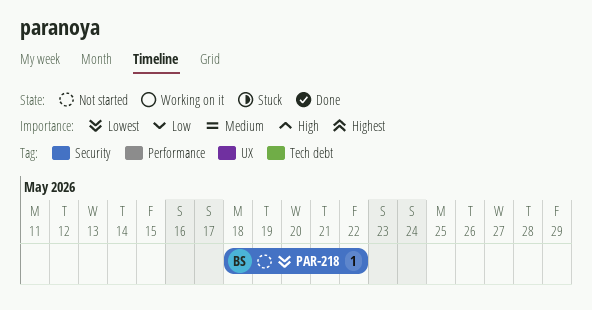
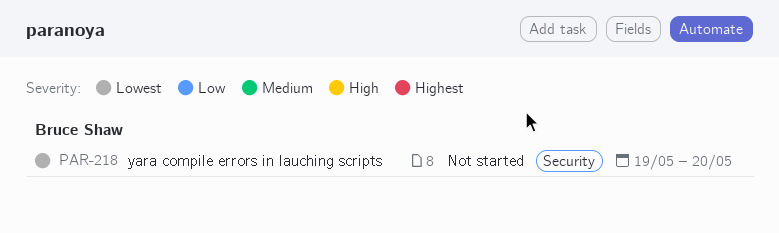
PAR-218, start: May 18 -> May 19
PAR-218, due: May 22 -> May 20

